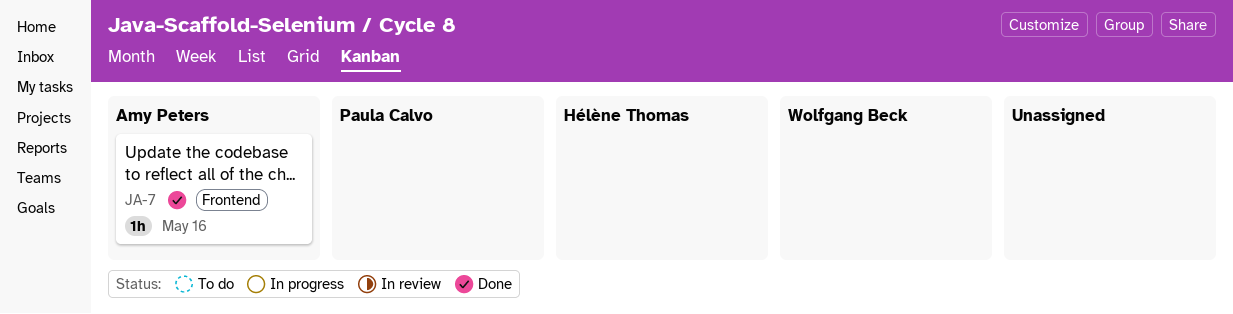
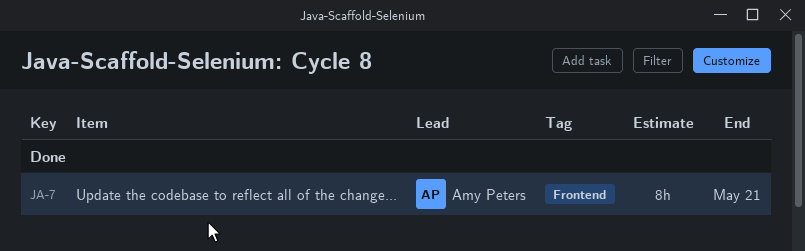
JA-7, estimate: 1h -> 8h
JA-7, due: May 16 -> May 21

